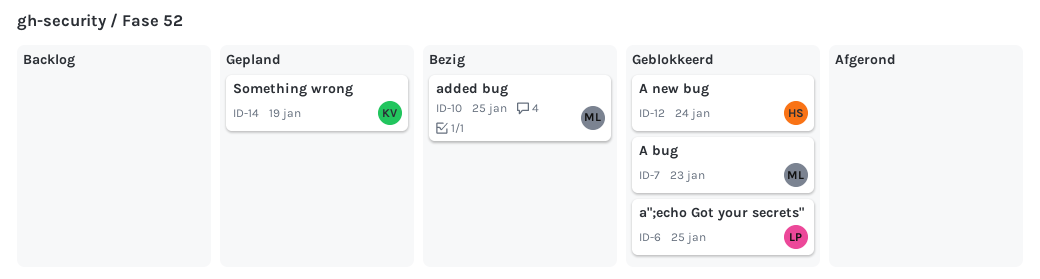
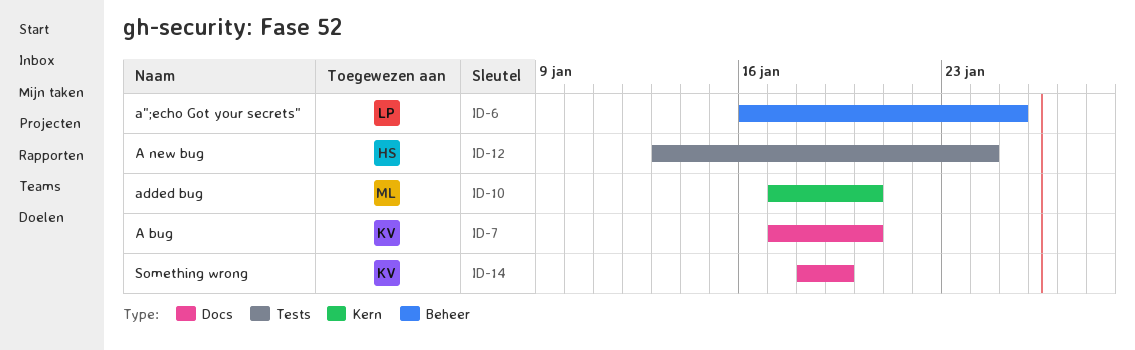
ID-7, owner: ML -> KV
ID-7, due: Jan 23 -> Jan 20
ID-10, due: Jan 25 -> Jan 20

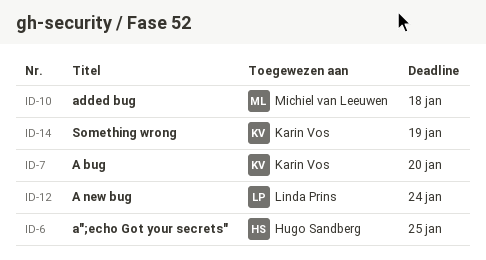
ID-6, owner: Linda Prins -> Hugo Sandberg
ID-10, due: Jan 20 -> Jan 18
ID-12, owner: Hugo Sandberg -> Linda Prins

